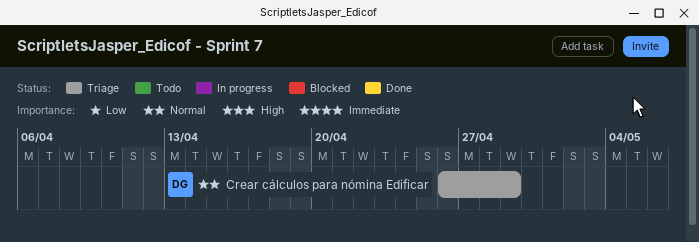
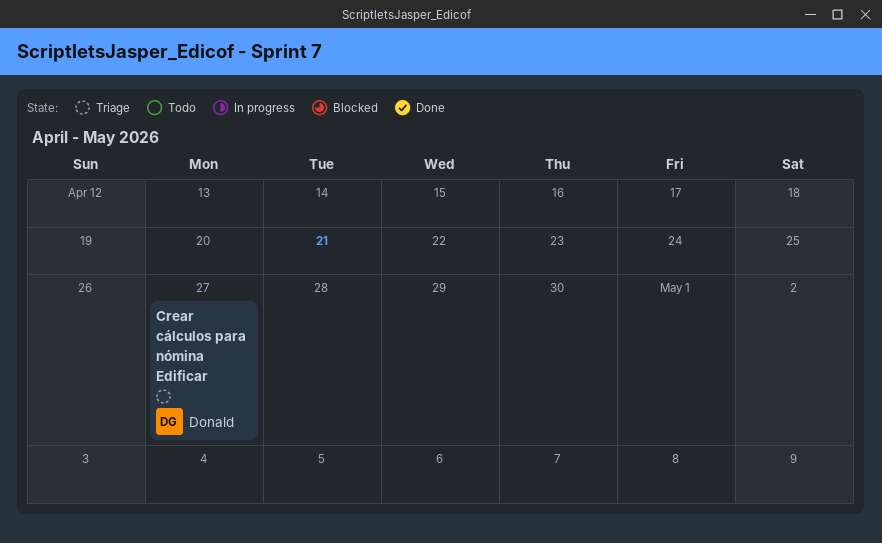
Crear cálculos para nómina Edificar, due: Apr 29 -> Apr 27

